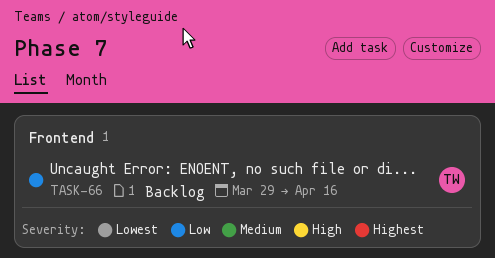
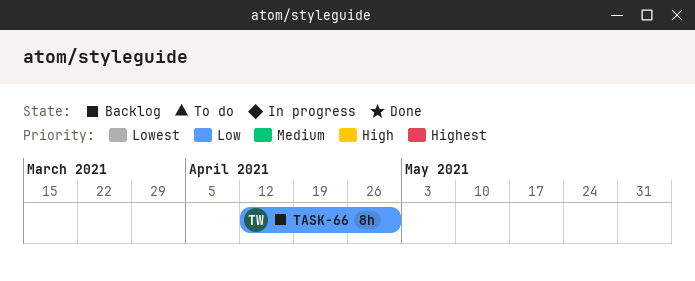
TASK-66, start: Mar 29 -> Apr 12
TASK-66, due: Apr 16 -> Apr 30

